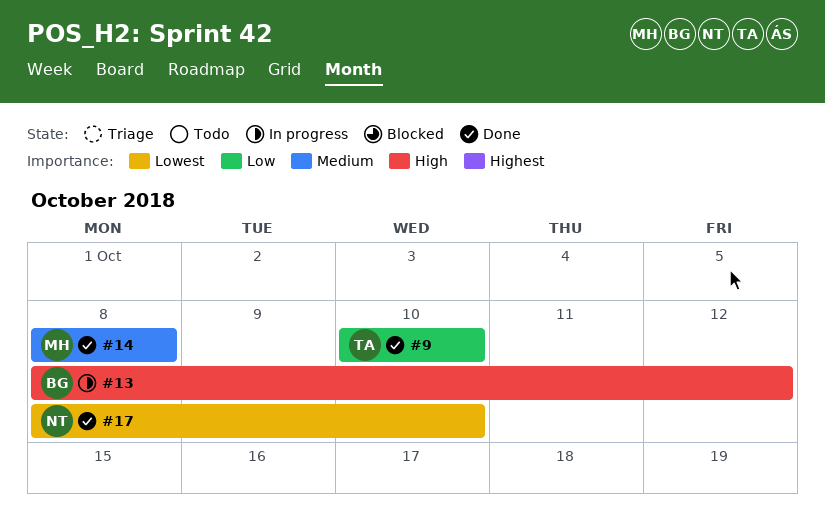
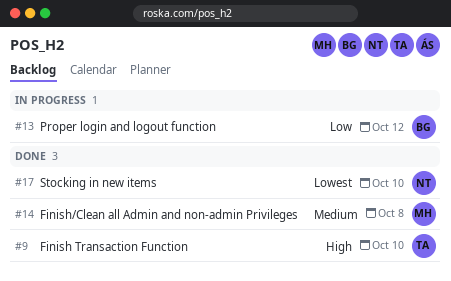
#9, priority: Low -> High
#13, priority: High -> Low

